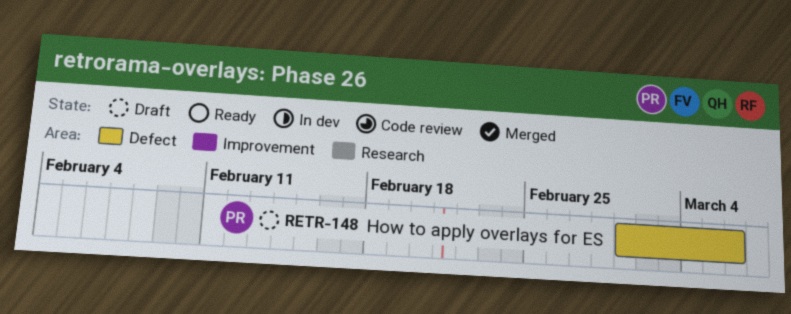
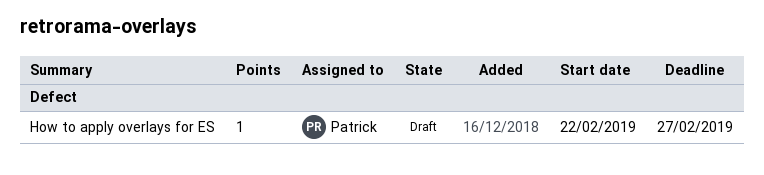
How to apply overlays for ES, start: Mar 1 -> Feb 22
How to apply overlays for ES, due: Mar 6 -> Feb 27

